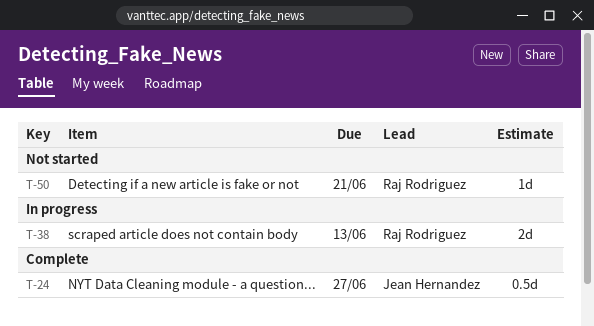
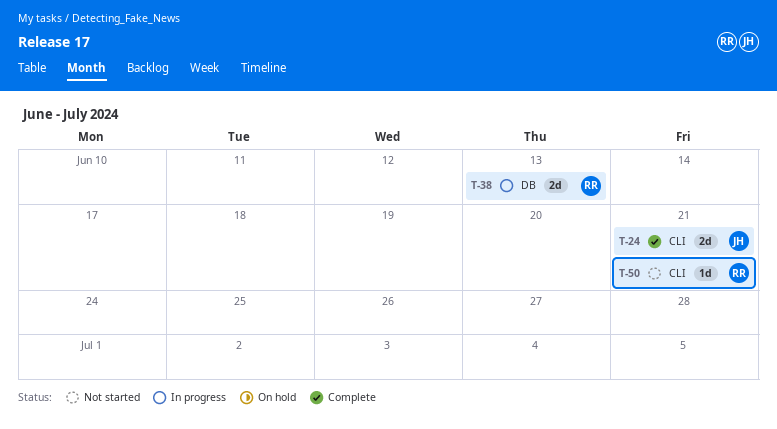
T-24, estimate: 0.5d -> 2d
T-24, due: Jun 27 -> Jun 21

